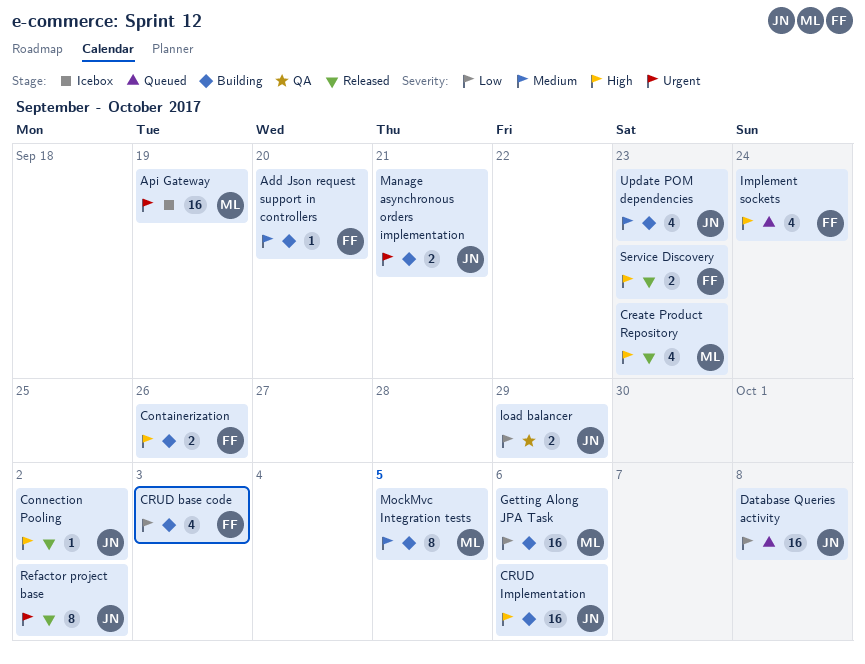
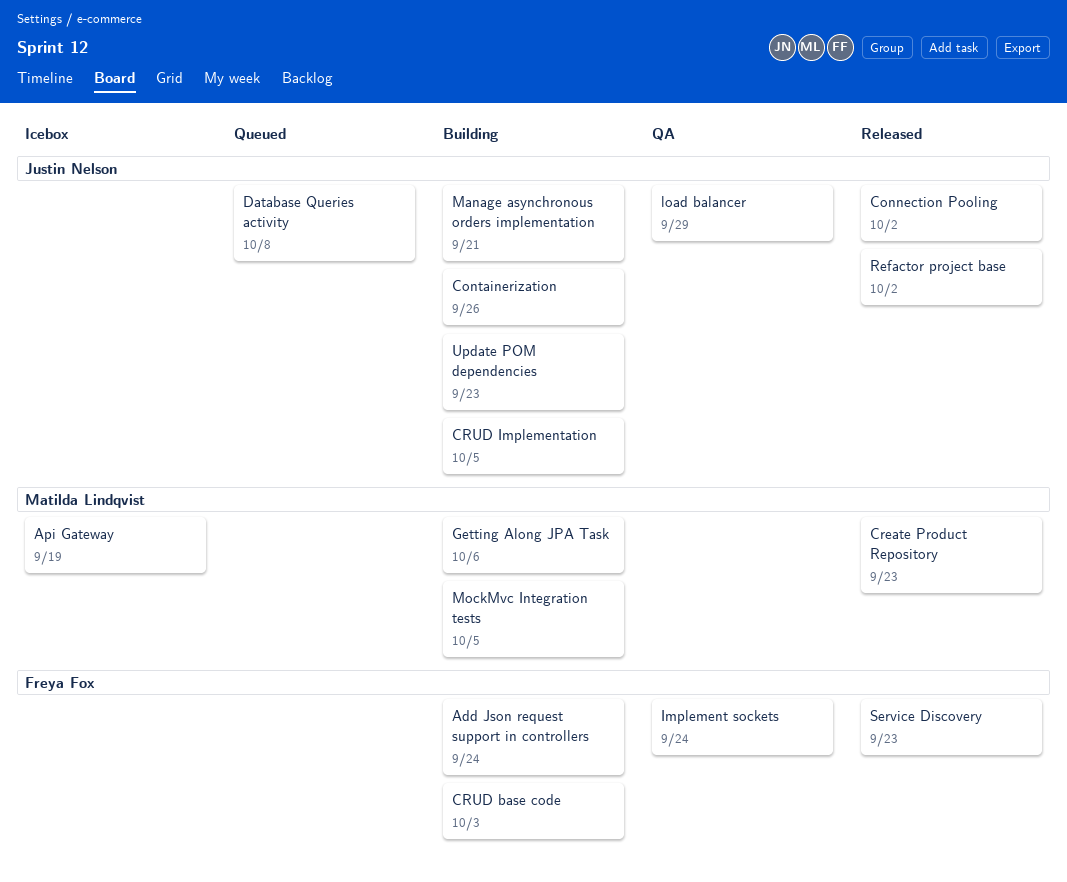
Add Json request support in controllers, due: Sep 20 -> Sep 24
Containerization, owner: Freya Fox -> Justin Nelson
CRUD Implementation, due: Oct 6 -> Oct 5
Implement sockets, status: Queued -> QA

